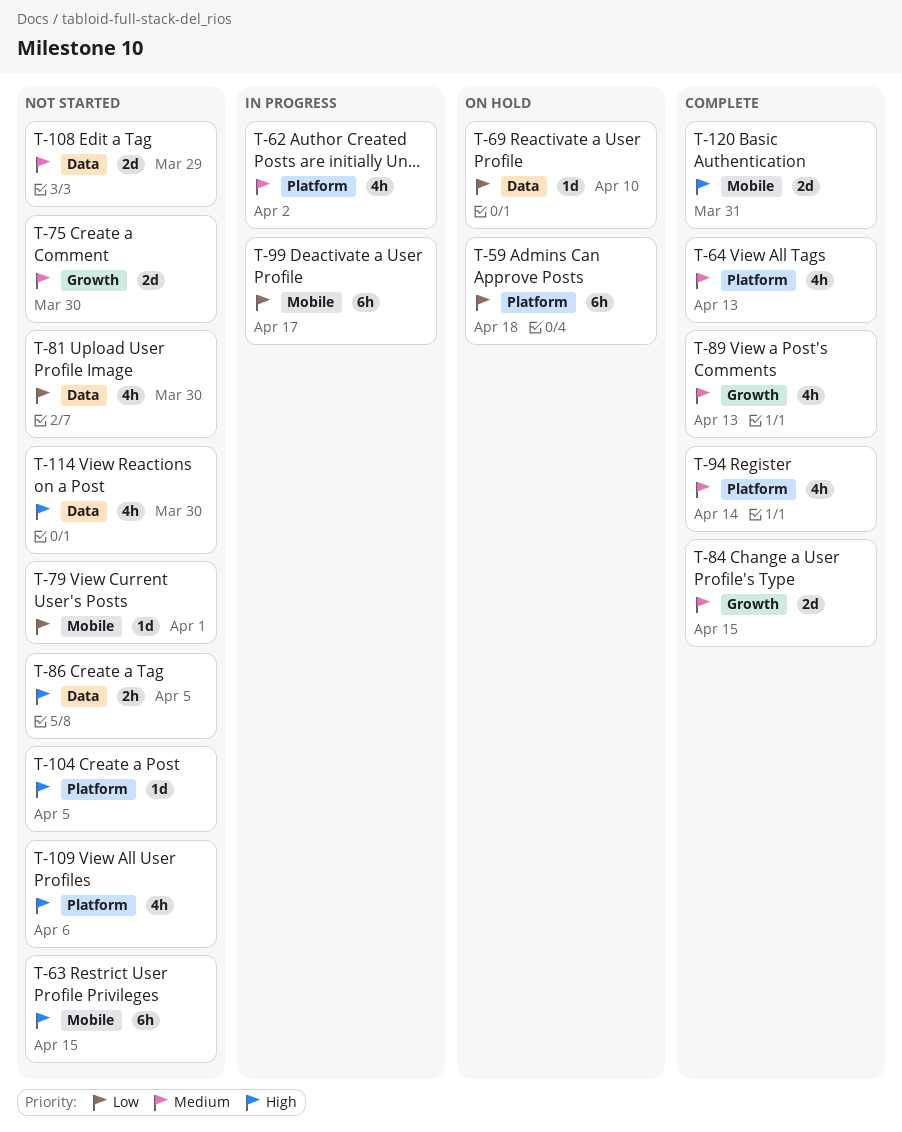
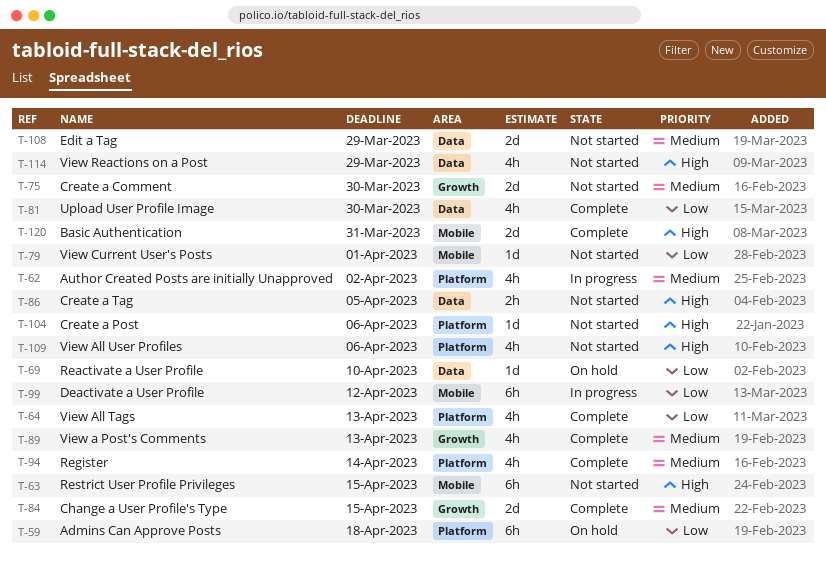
T-64, priority: Medium -> Low
T-81, status: Not started -> Complete
T-99, due: Apr 17 -> Apr 12
T-104, due: Apr 5 -> Apr 6
T-114, due: Mar 30 -> Mar 29

